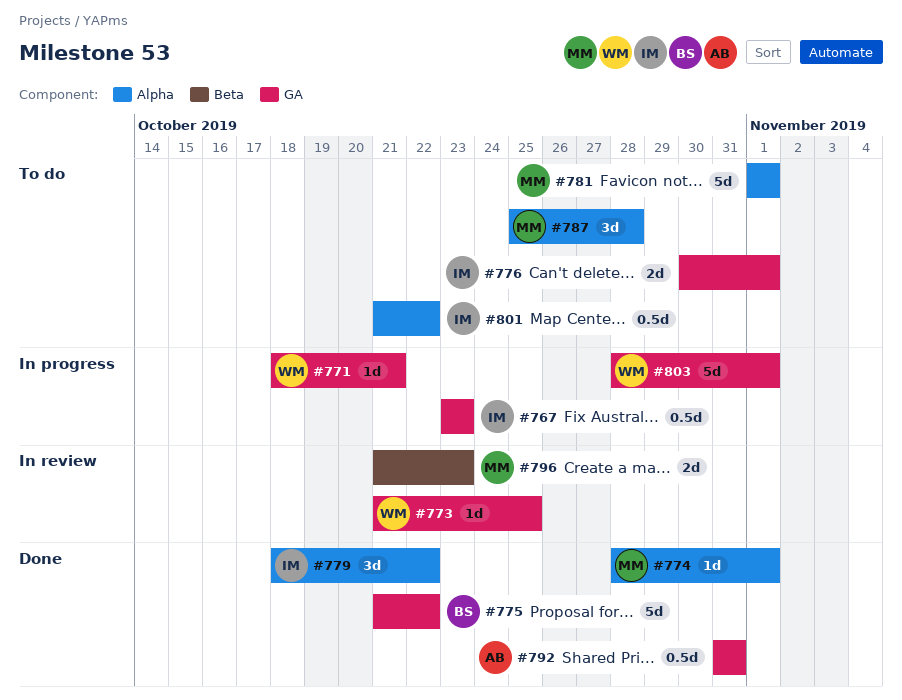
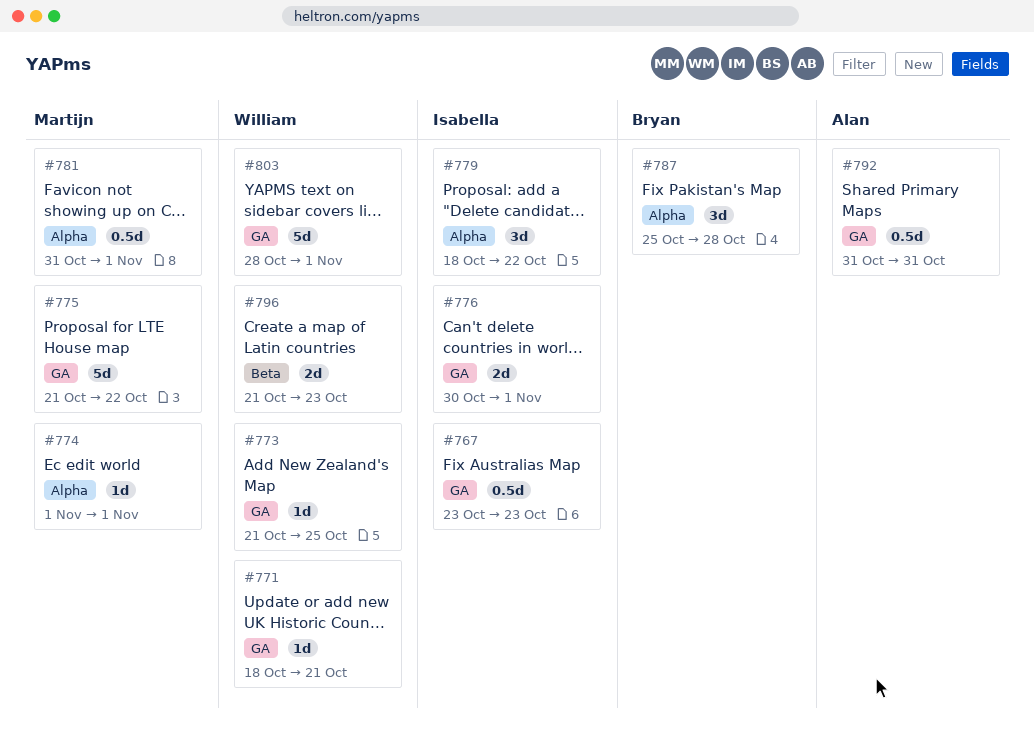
#774, start: Oct 28 -> Nov 1
#775, owner: Bryan -> Martijn
#781, estimate: 5d -> 0.5d
#781, start: Nov 1 -> Oct 31
#787, owner: Martijn -> Bryan
#796, owner: Martijn -> William
#801: present -> none

